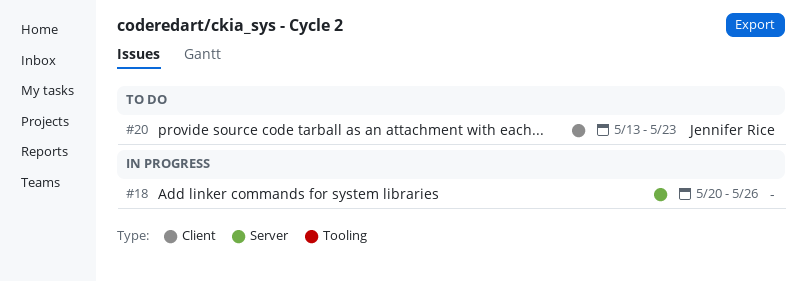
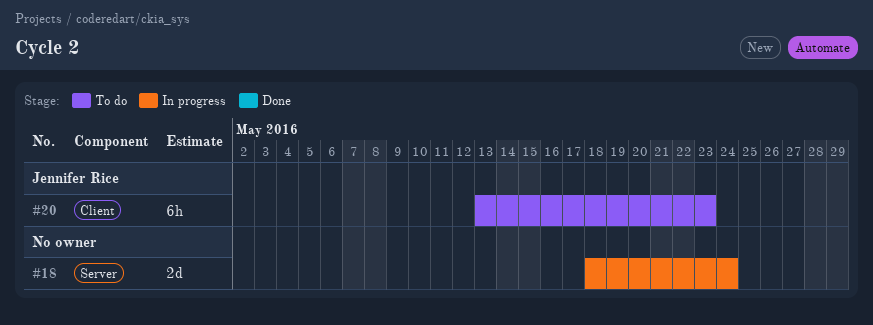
#18, start: May 20 -> May 18
#18, due: May 26 -> May 24

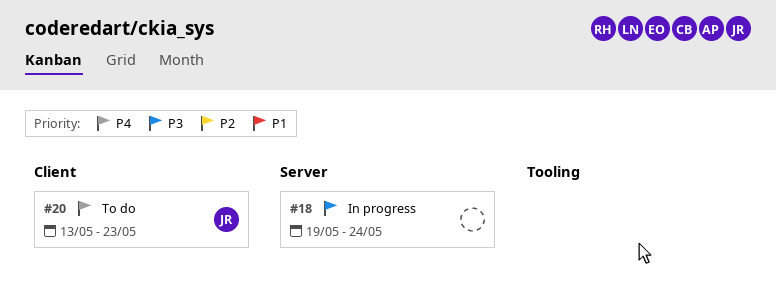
#18, start: May 18 -> May 19

